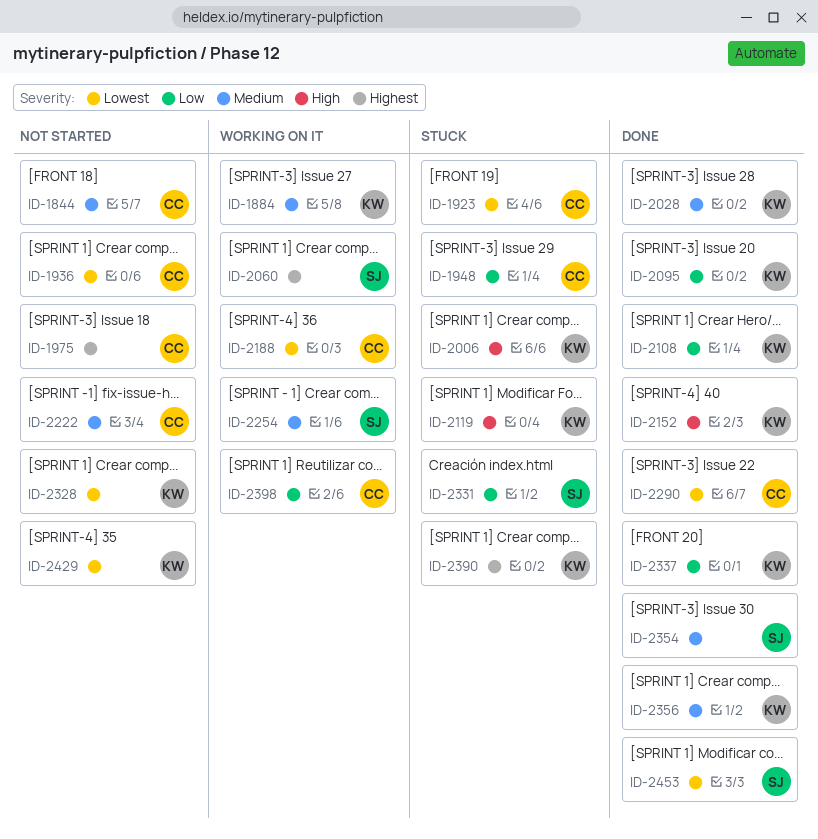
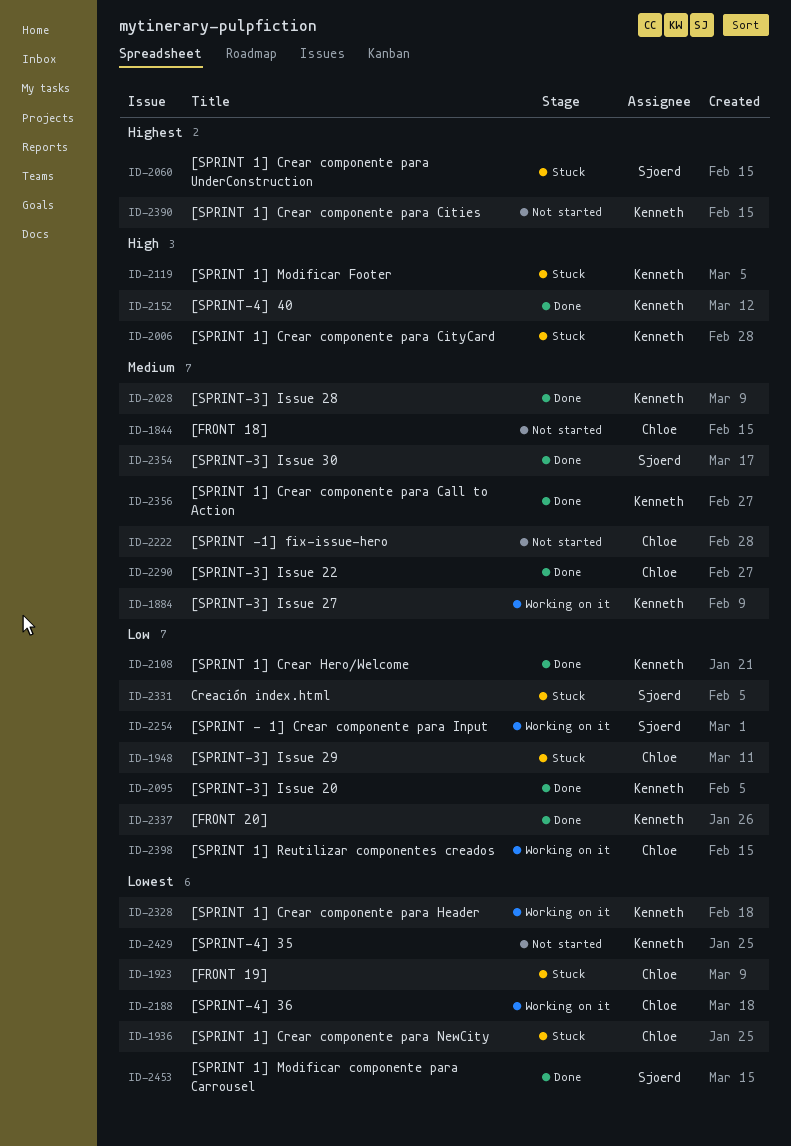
ID-1936, status: Not started -> Stuck
ID-1975: present -> none
ID-2060, status: Working on it -> Stuck
ID-2254, priority: Medium -> Low
ID-2290, priority: Lowest -> Medium
ID-2328, status: Not started -> Working on it
ID-2390, status: Stuck -> Not started

